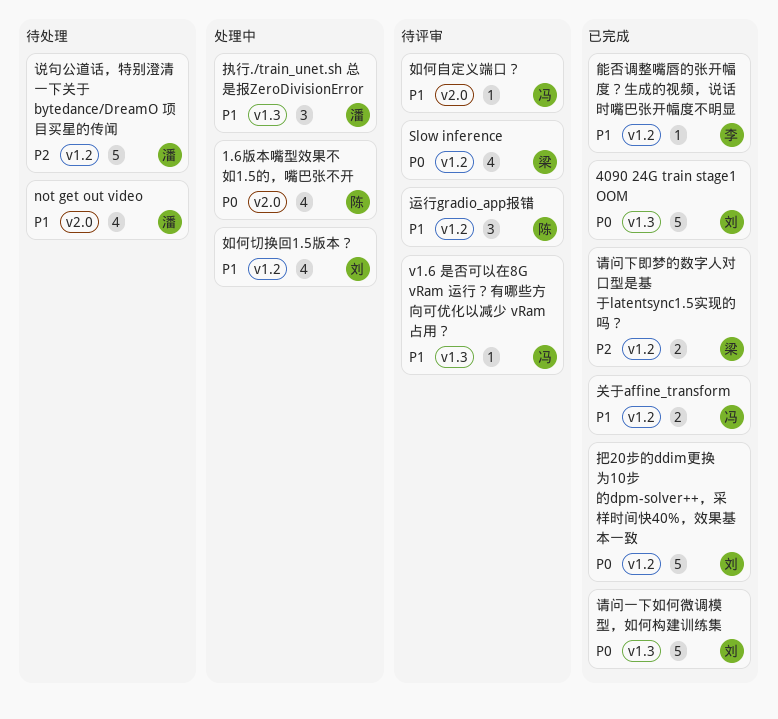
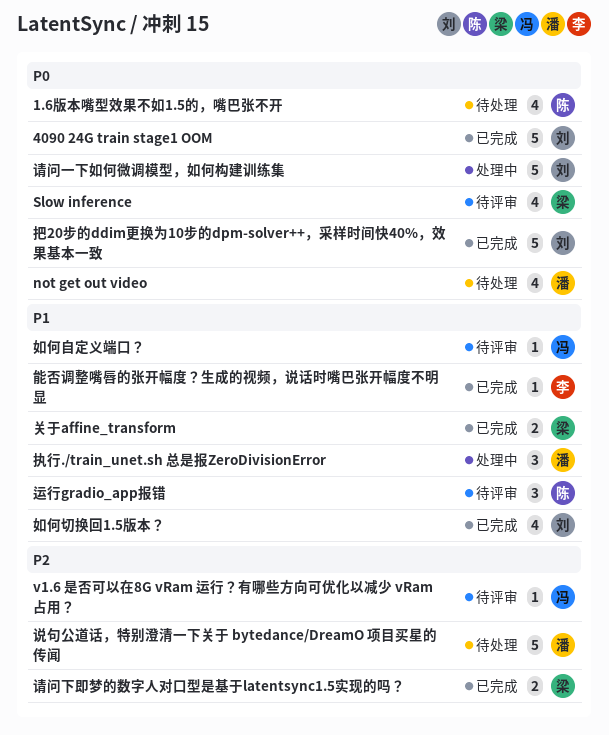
1.6版本嘴型效果不如1.5的，嘴巴张不开, status: 处理中 -> 待处理
not get out video, priority: P1 -> P0
v1.6 是否可以在8G vRam 运行？有哪些方向可优化以减少 vRam 占用？, priority: P1 -> P2
关于affine_transform, owner: 冯 -> 梁
如何切换回1.5版本？, status: 处理中 -> 已完成
请问一下如何微调模型，如何构建训练集, status: 已完成 -> 处理中

